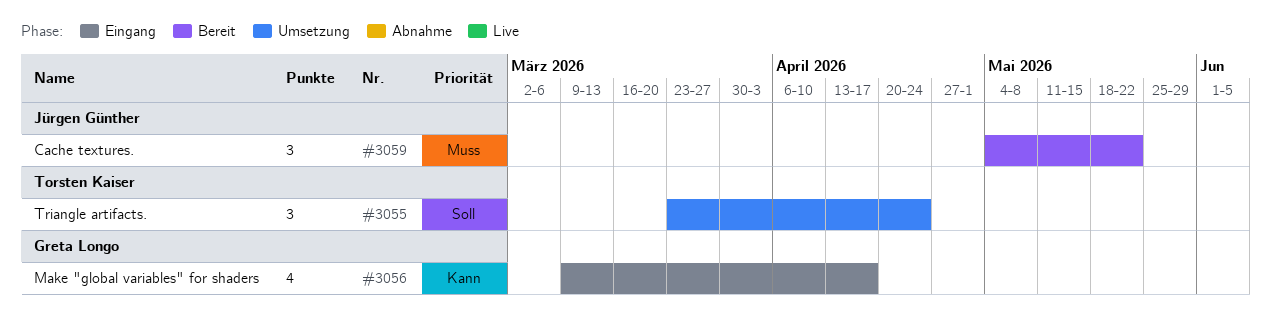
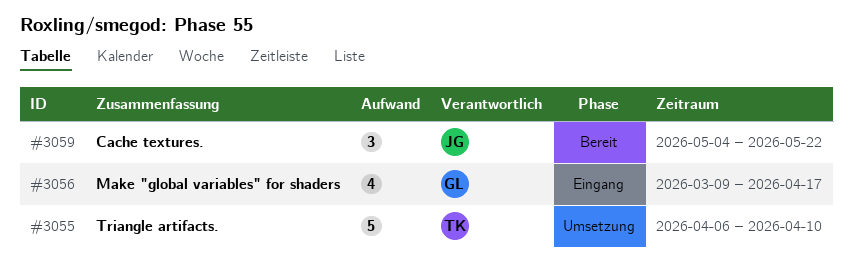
#3055, estimate: 3 -> 5
#3055, start: Mar 23 -> Apr 6
#3055, due: Apr 24 -> Apr 10

